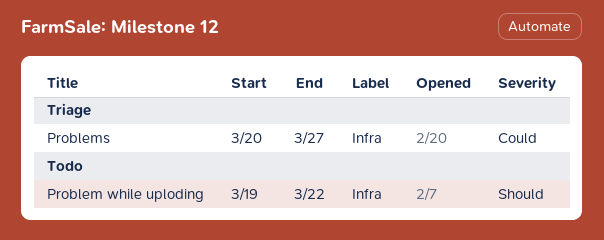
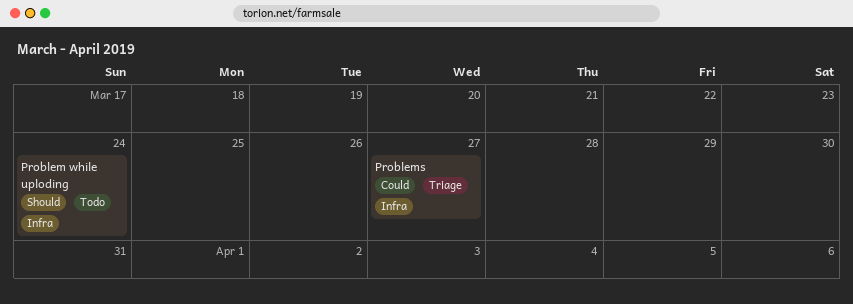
Problem while uploding, due: Mar 22 -> Mar 24

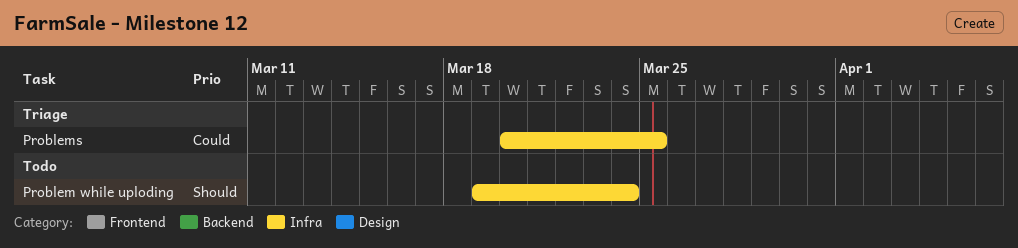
Problems, due: Mar 27 -> Mar 25

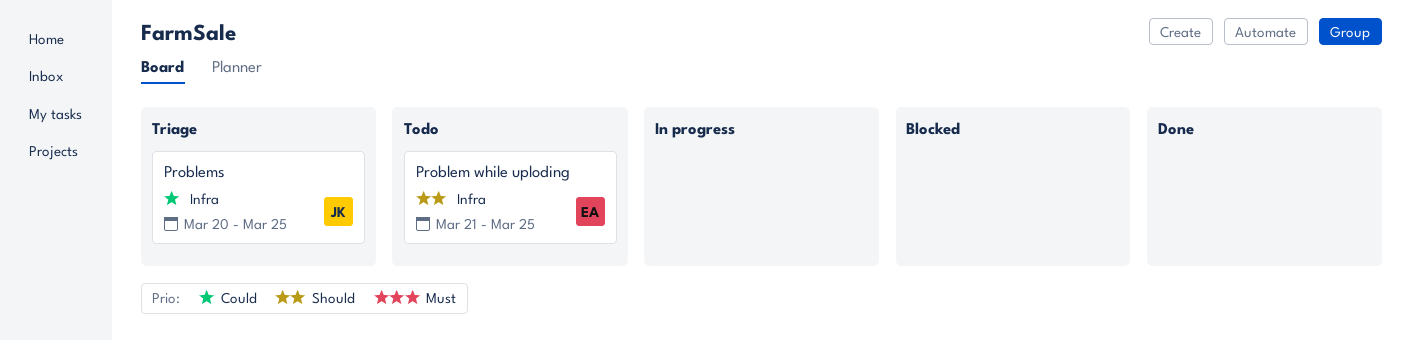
Problem while uploding, start: Mar 19 -> Mar 21
Problem while uploding, due: Mar 24 -> Mar 25

